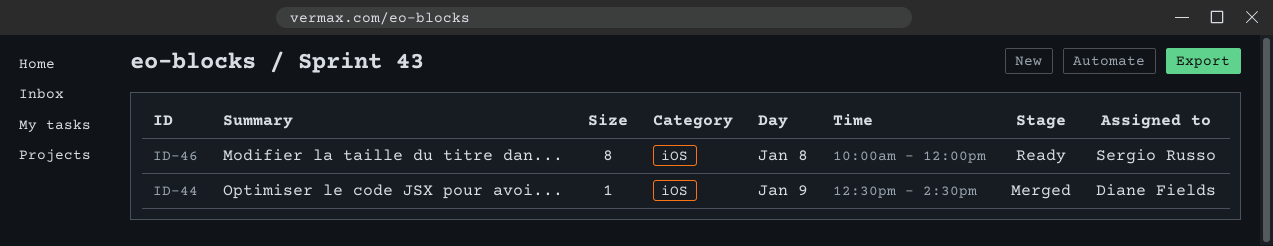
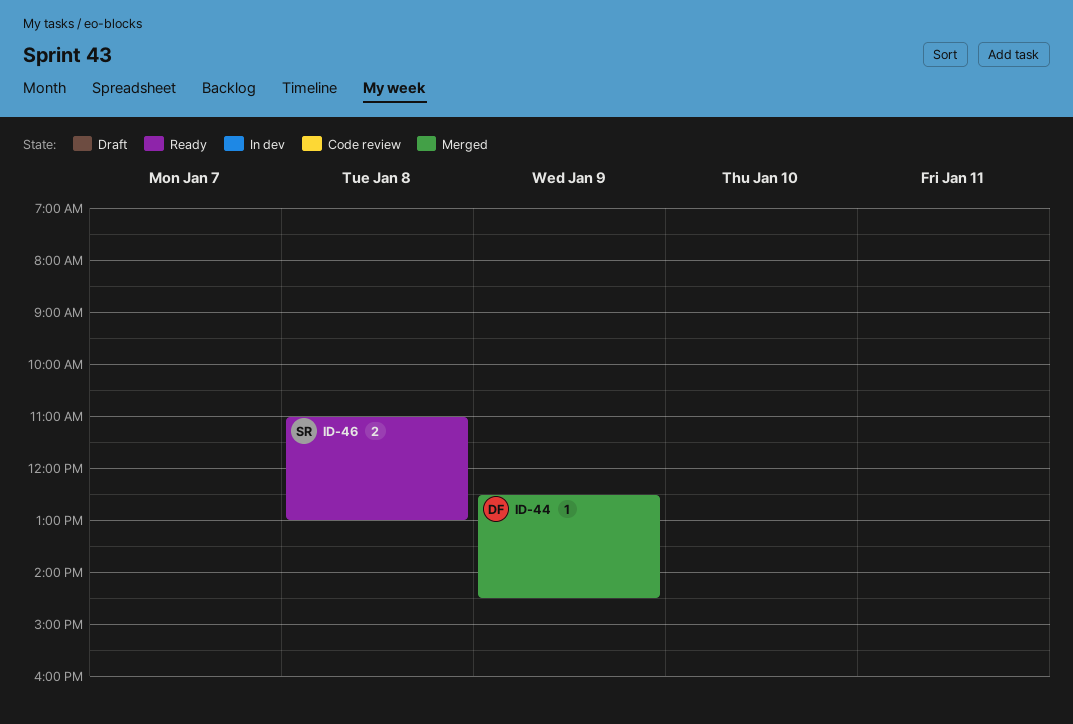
ID-46, estimate: 8 -> 2
ID-46, begins: 10:00 -> 11:00
ID-46, ends: 12:00 -> 13:00

